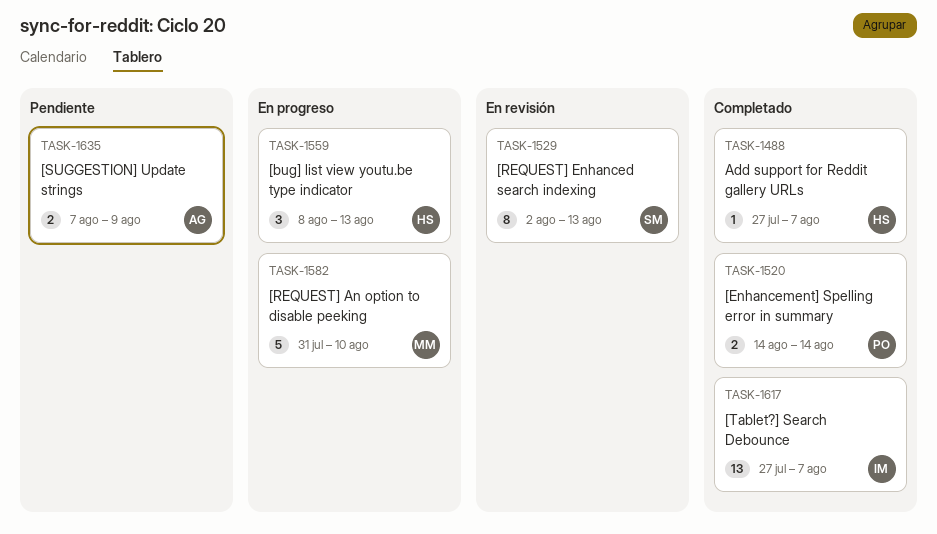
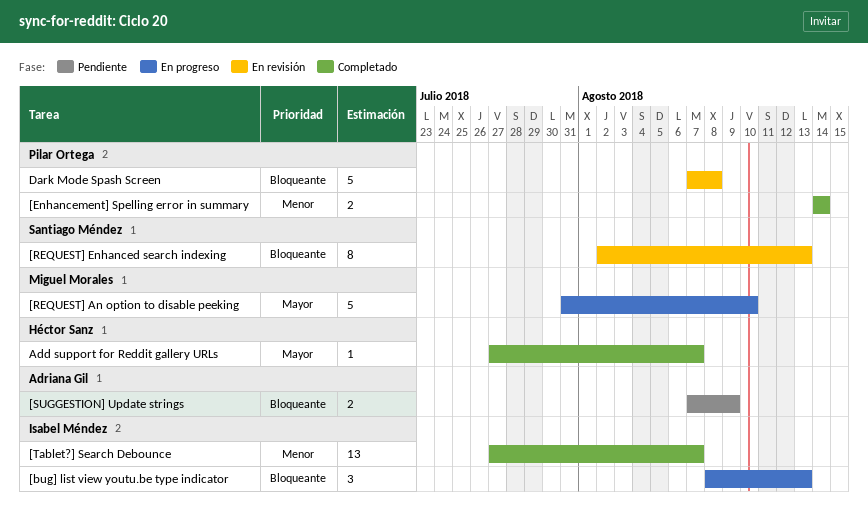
[bug] list view youtu.be type indicator, owner: Héctor Sanz -> Isabel Méndez
Dark Mode Spash Screen: none -> present

